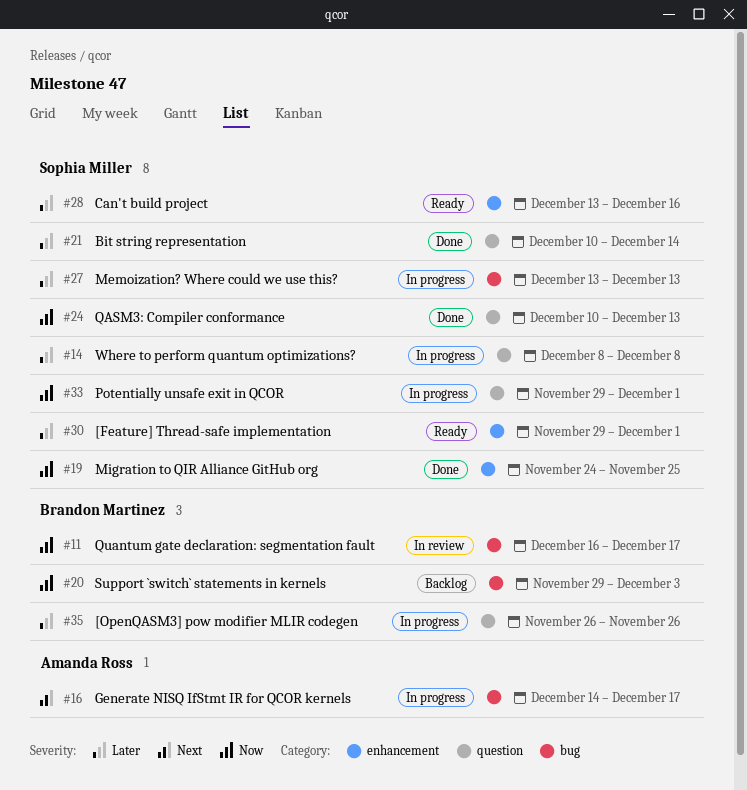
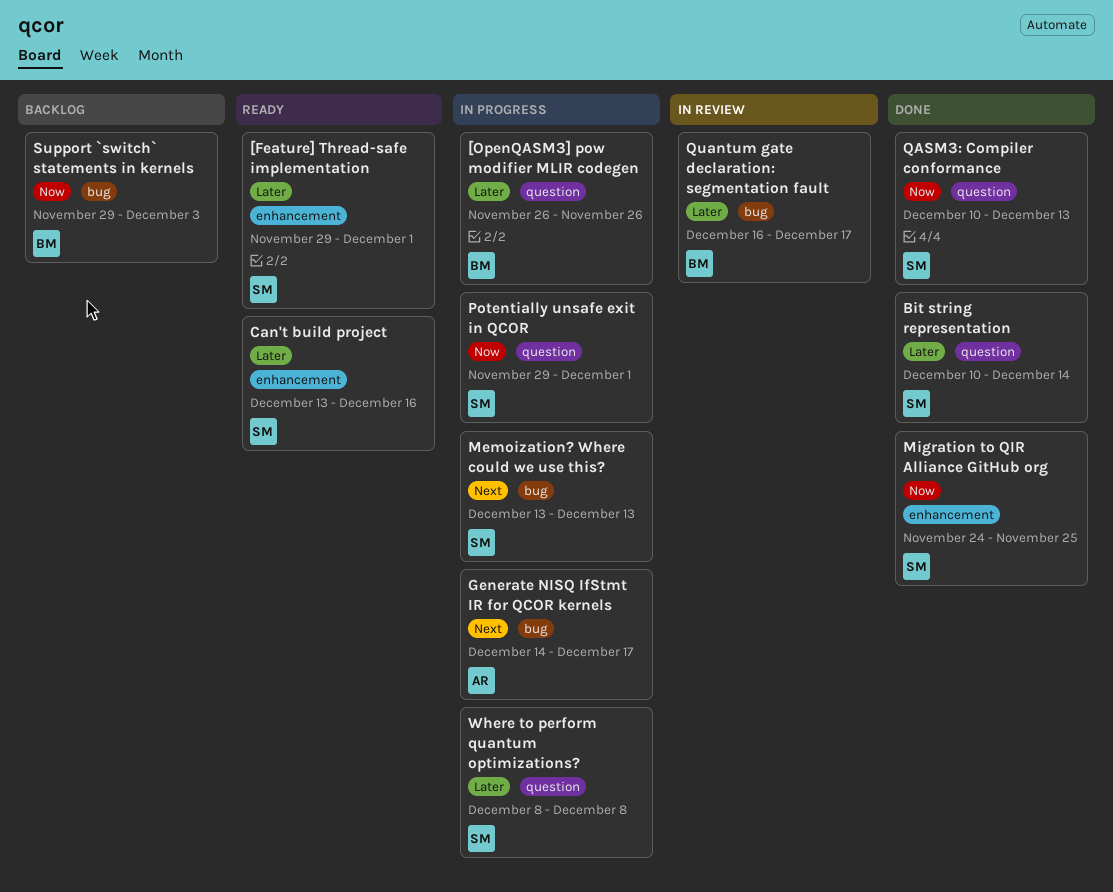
Memoization? Where could we use this?, priority: Later -> Next
Quantum gate declaration: segmentation fault, priority: Now -> Later

